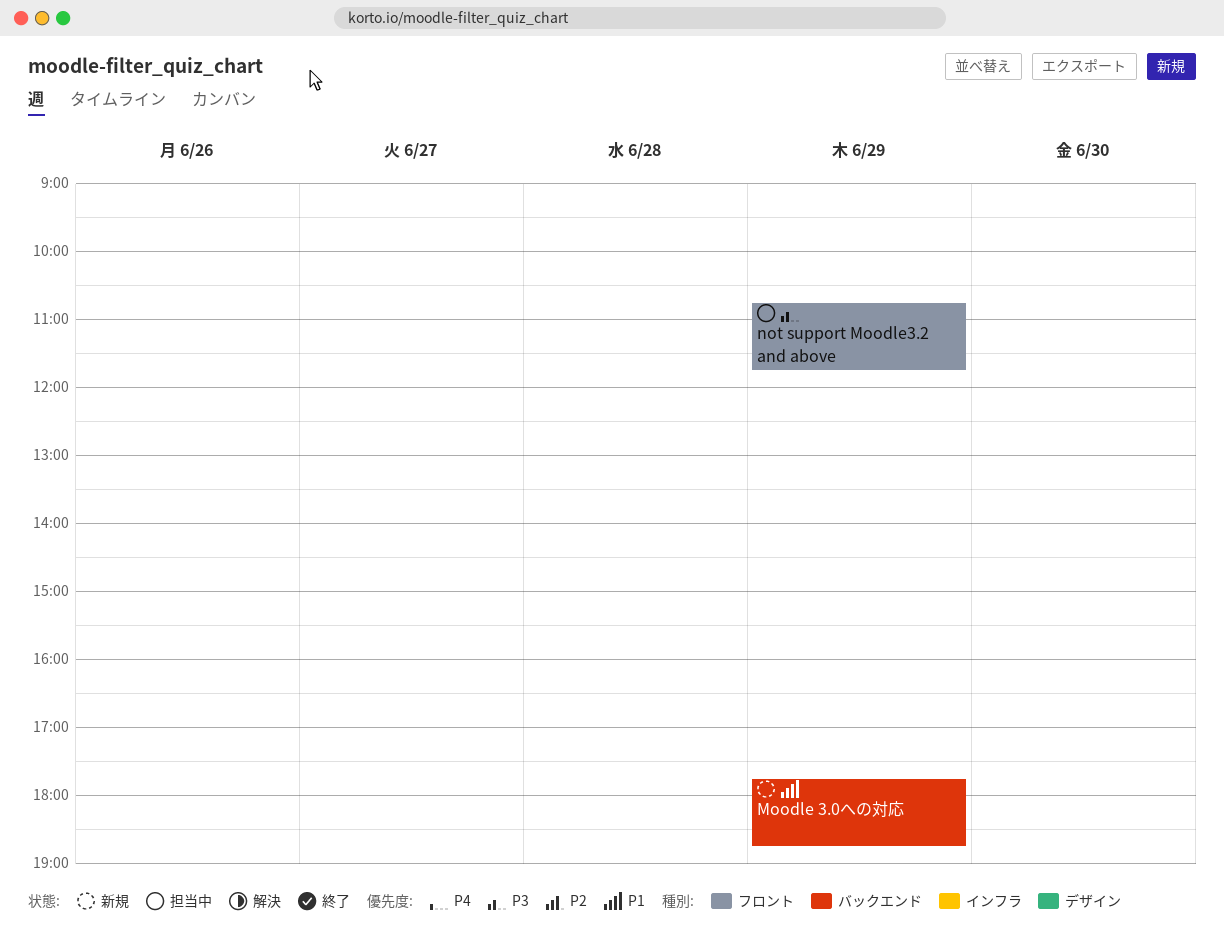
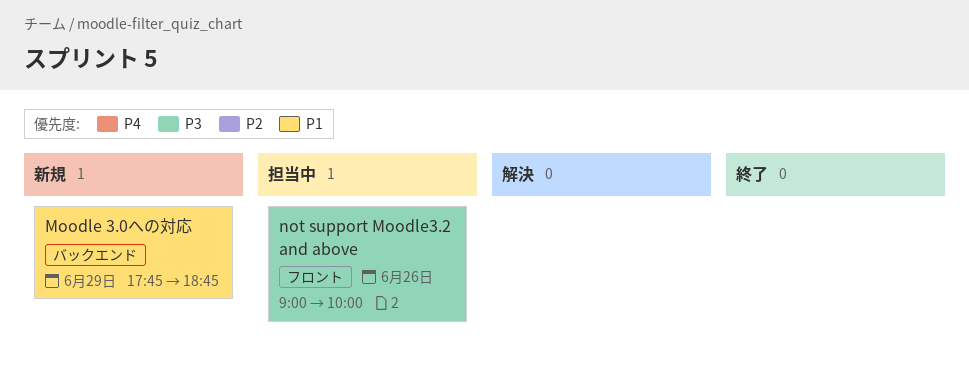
not support Moodle3.2 and above, day: Jun 29 -> Jun 26
not support Moodle3.2 and above, begins: 10:45 -> 09:00
not support Moodle3.2 and above, ends: 11:45 -> 10:00

